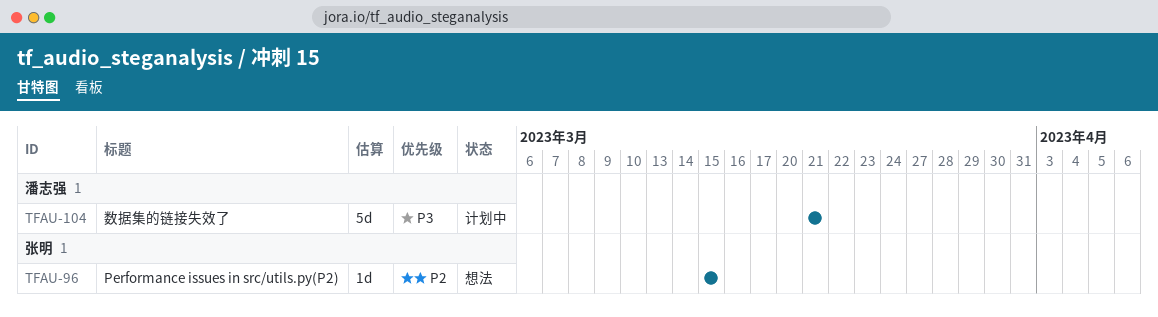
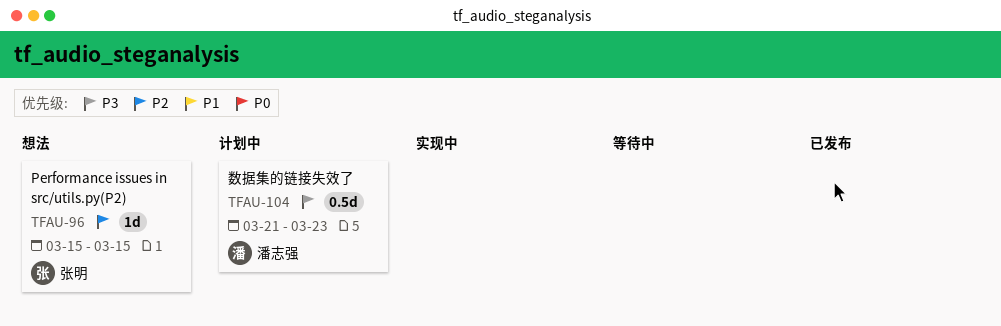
TFAU-104, estimate: 5d -> 0.5d
TFAU-104, due: Mar 21 -> Mar 23

